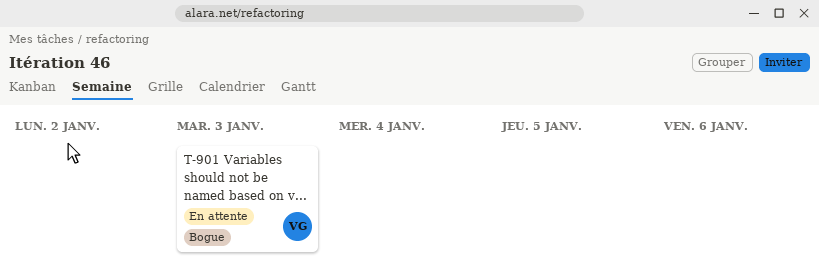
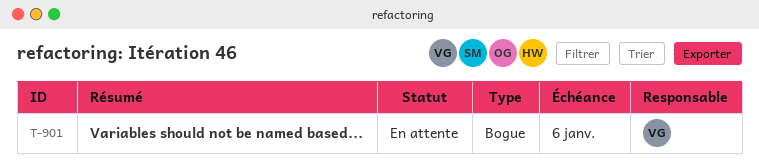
T-901, due: Jan 3 -> Jan 6

